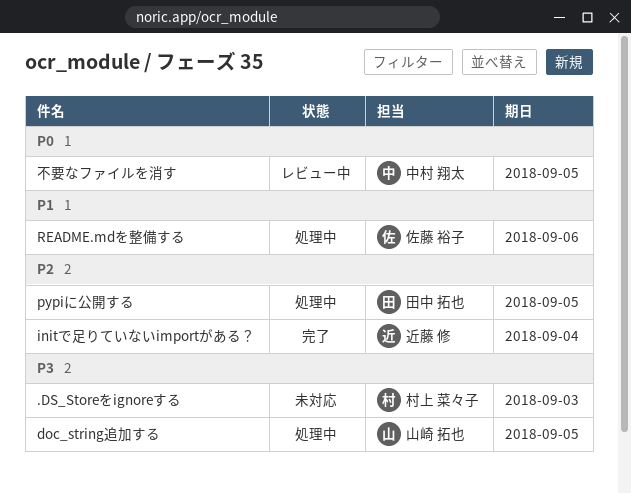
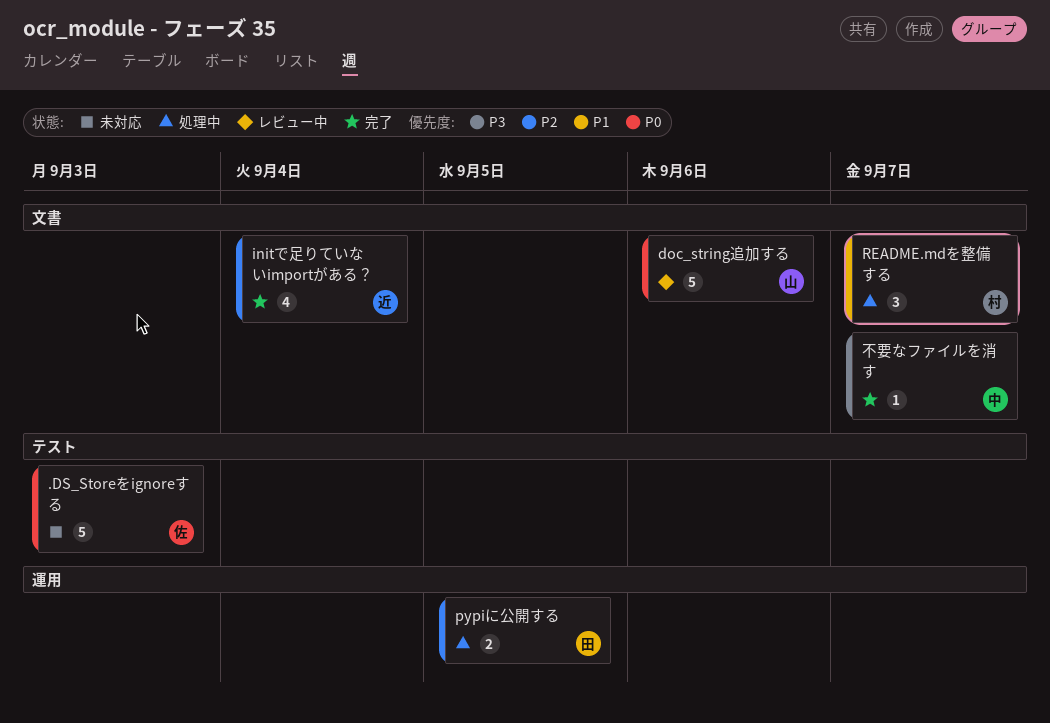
.DS_Storeをignoreする, owner: 村上 菜々子 -> 佐藤 裕子
.DS_Storeをignoreする, priority: P3 -> P0
doc_string追加する, status: 処理中 -> レビュー中
doc_string追加する, priority: P3 -> P0
doc_string追加する, due: Sep 5 -> Sep 6
README.mdを整備する, owner: 佐藤 裕子 -> 村上 菜々子
README.mdを整備する, due: Sep 6 -> Sep 7
不要なファイルを消す, status: レビュー中 -> 完了
不要なファイルを消す, priority: P0 -> P3
不要なファイルを消す, due: Sep 5 -> Sep 7

